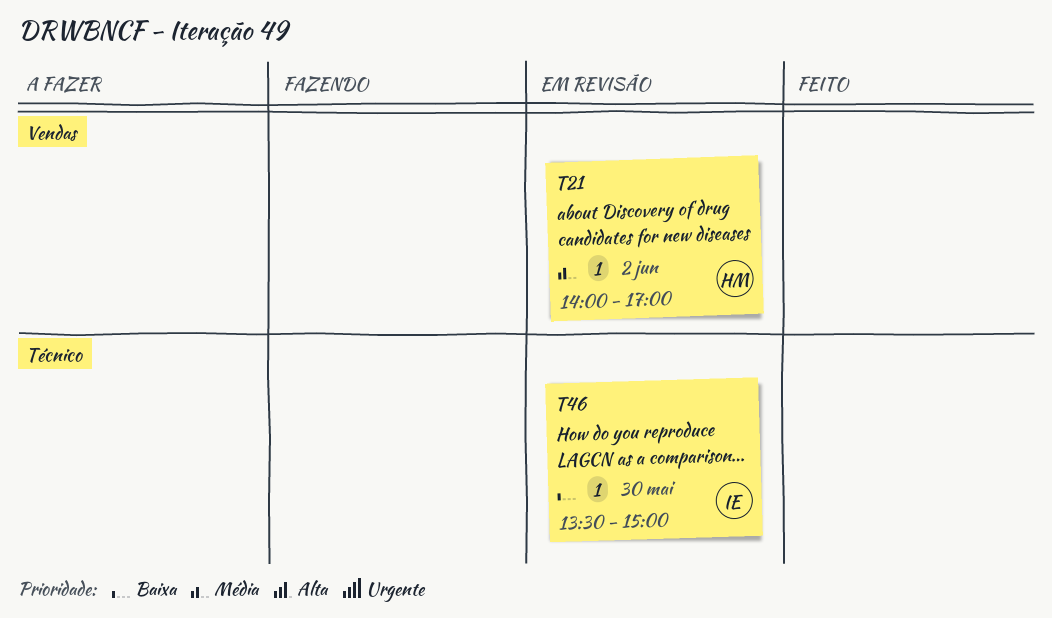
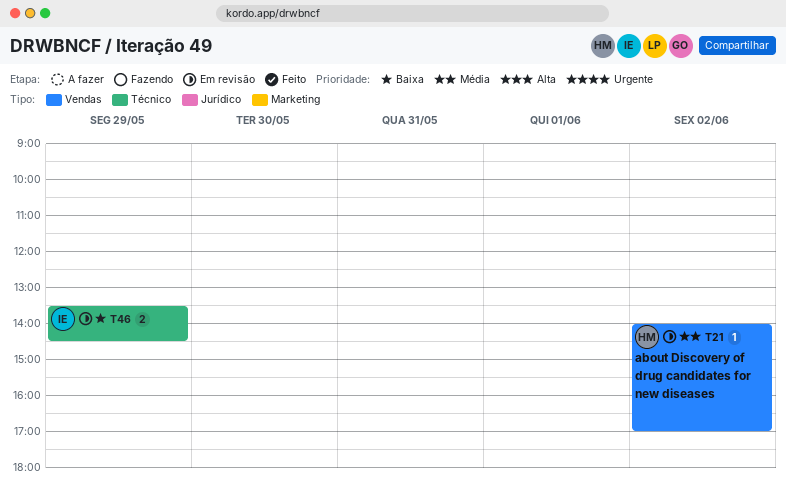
T46, estimate: 1 -> 2
T46, day: May 30 -> May 29
T46, ends: 15:00 -> 14:30

